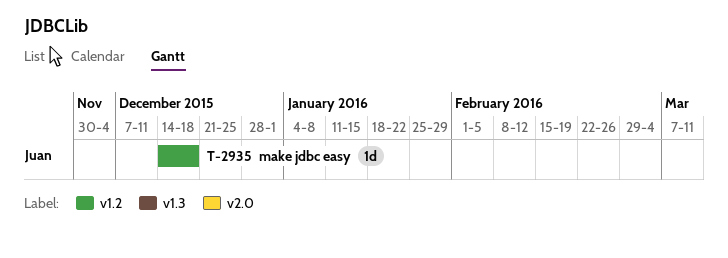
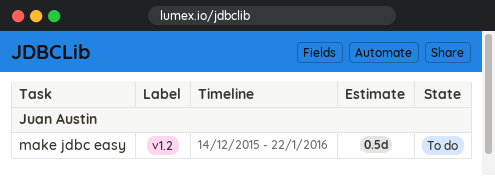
make jdbc easy, estimate: 1d -> 0.5d
make jdbc easy, due: Dec 18 -> Jan 22

